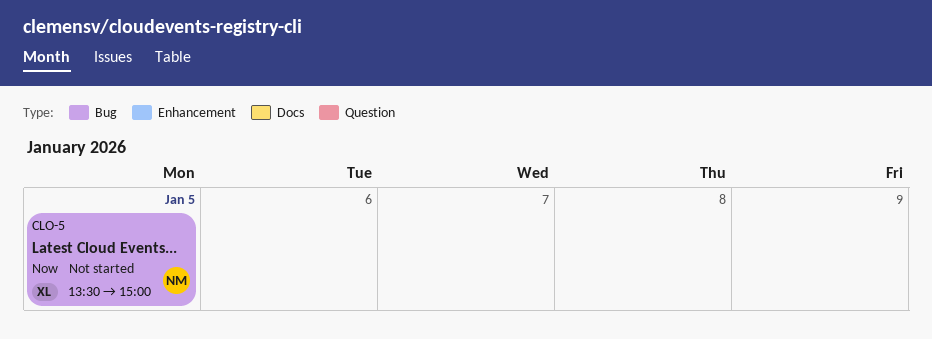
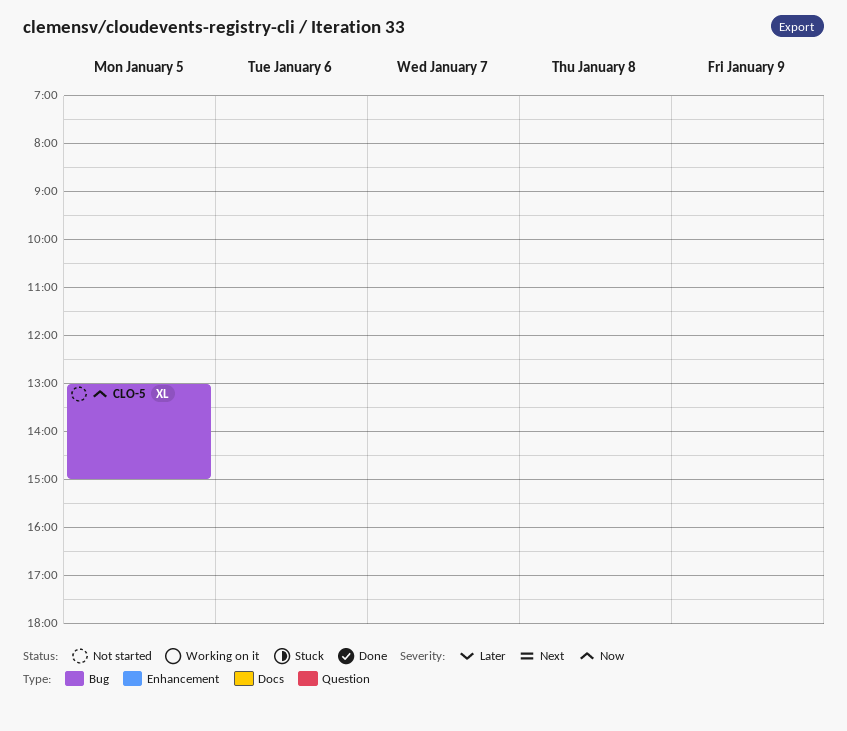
CLO-5, begins: 13:30 -> 13:00

